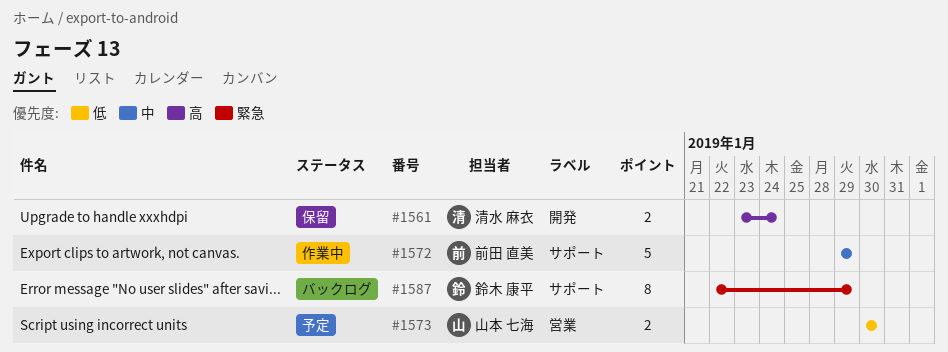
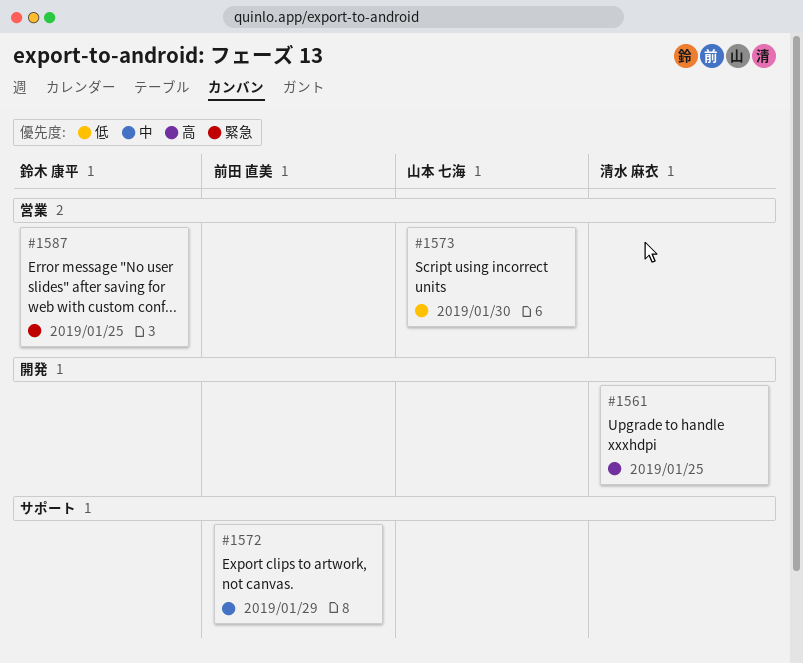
#1561, due: Jan 24 -> Jan 25
#1587, label: サポート -> 営業
#1587, due: Jan 29 -> Jan 25

